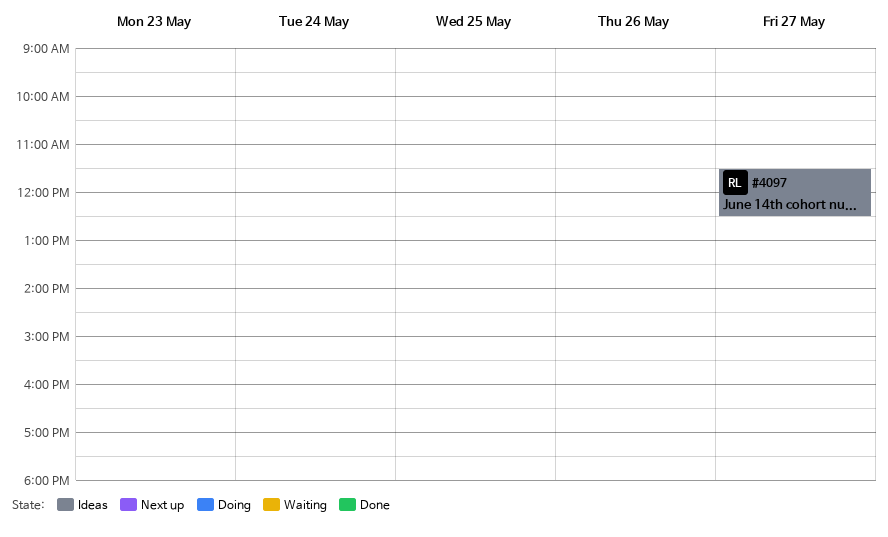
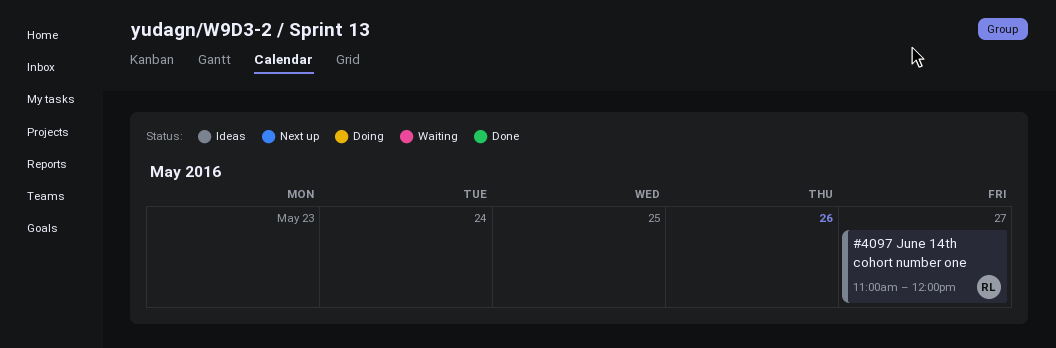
#4097, begins: 11:30 -> 11:00
#4097, ends: 12:30 -> 12:00

